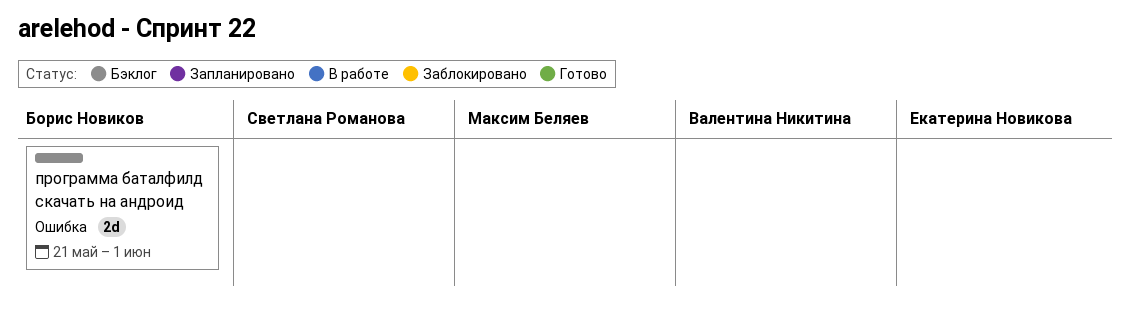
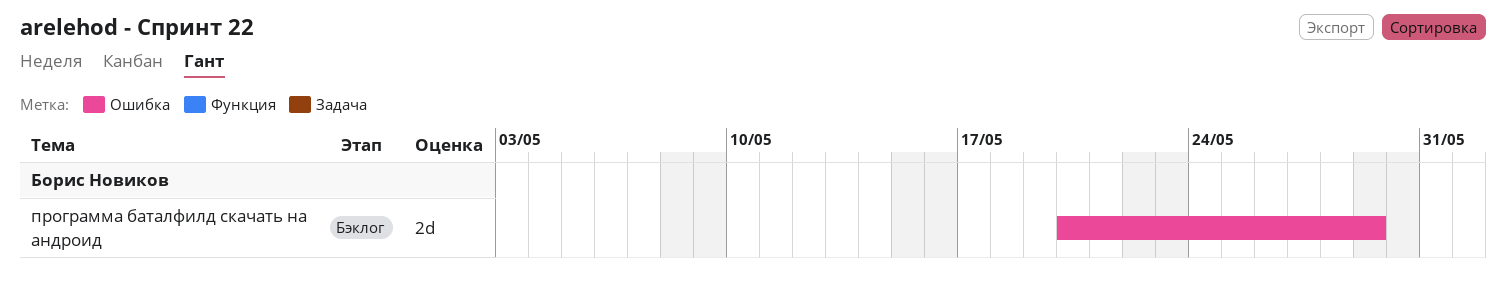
программа баталфилд скачать на андроид, start: May 21 -> May 20
программа баталфилд скачать на андроид, due: Jun 1 -> May 29

